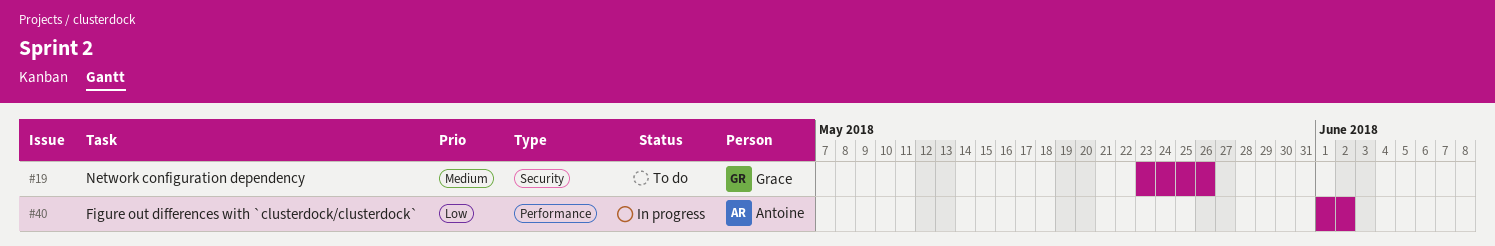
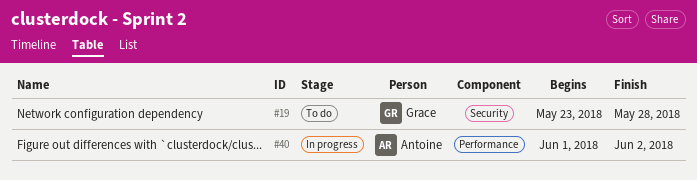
#19, due: May 26 -> May 28

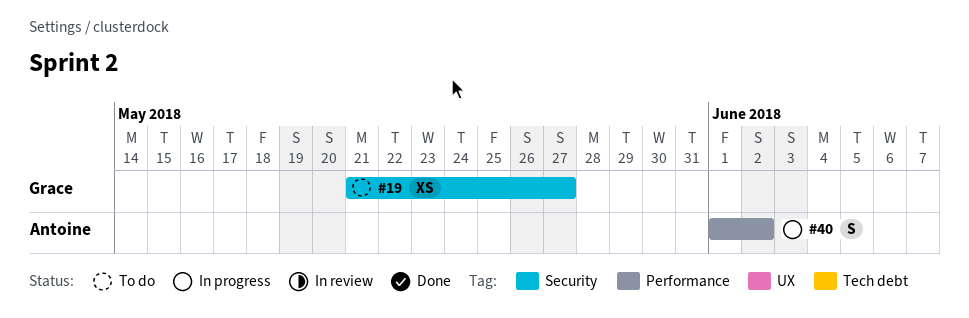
#19, start: May 23 -> May 21
#19, due: May 28 -> May 27

